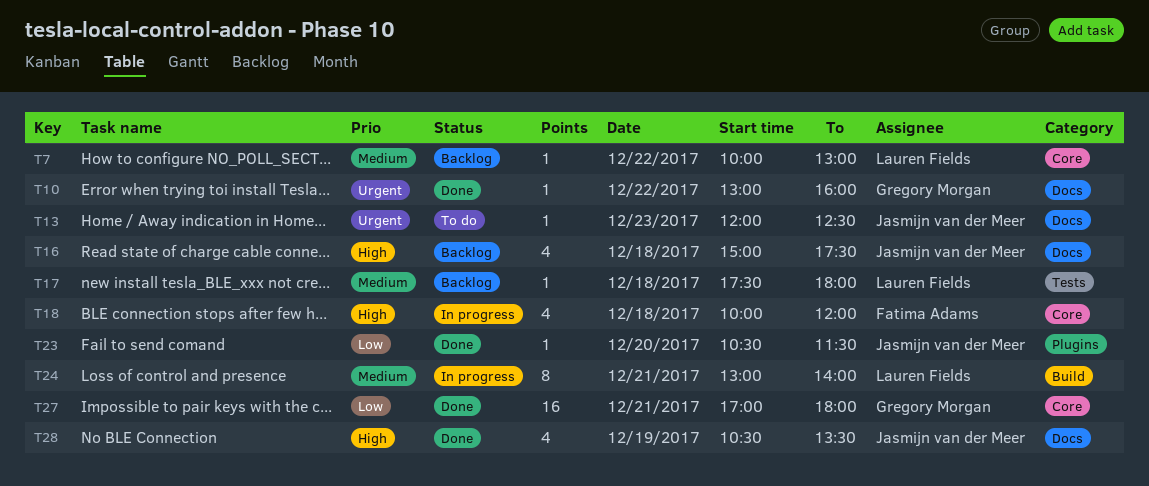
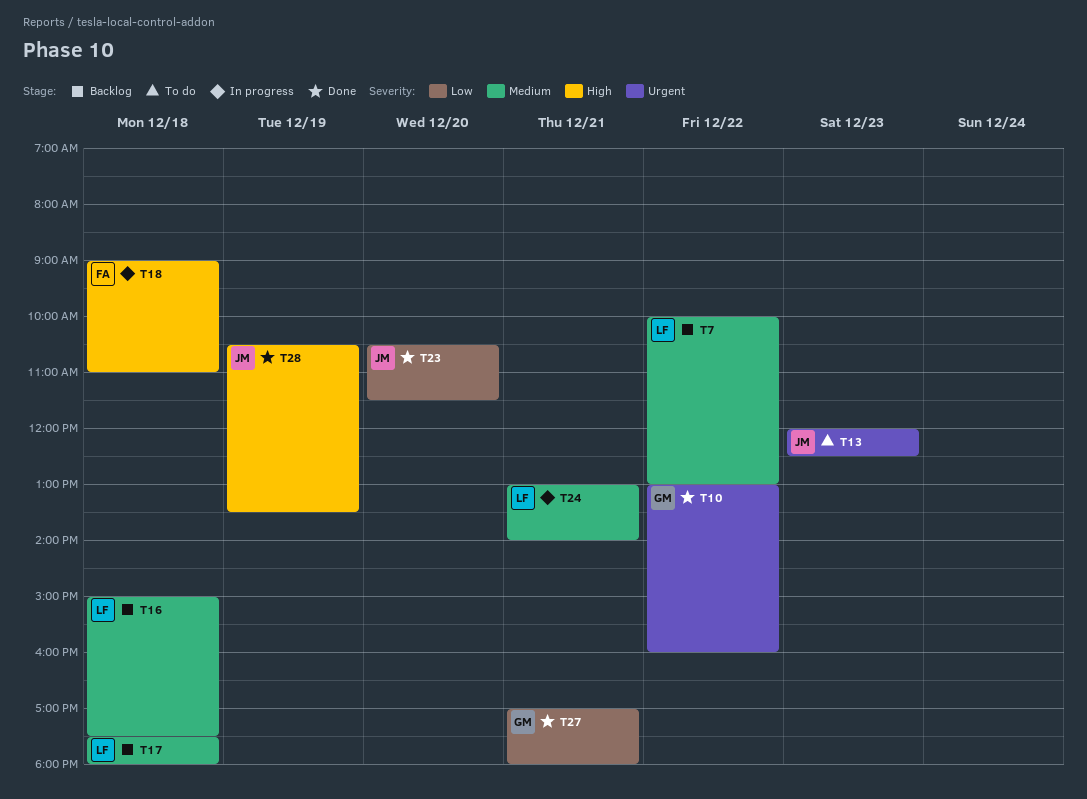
T16, owner: Jasmijn van der Meer -> Lauren Fields
T16, priority: High -> Medium
T18, begins: 10:00 -> 09:00
T18, ends: 12:00 -> 11:00

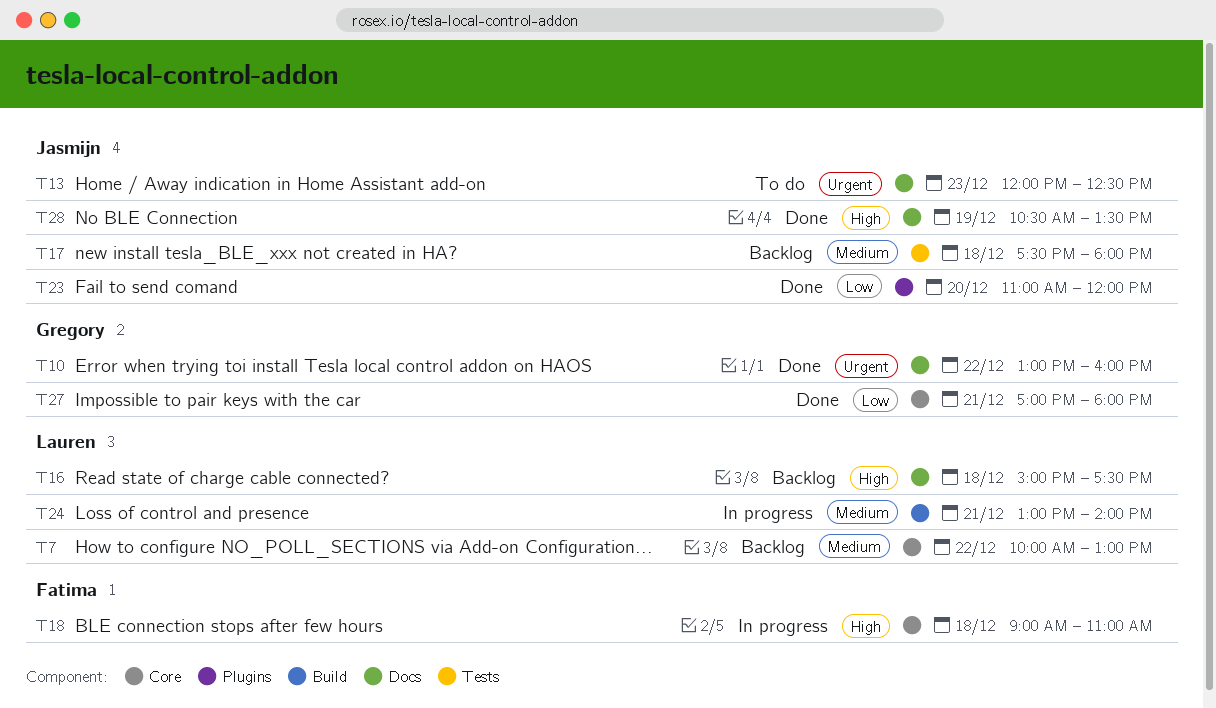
T16, priority: Medium -> High
T17, owner: Lauren -> Jasmijn
T23, begins: 10:30 -> 11:00
T23, ends: 11:30 -> 12:00

